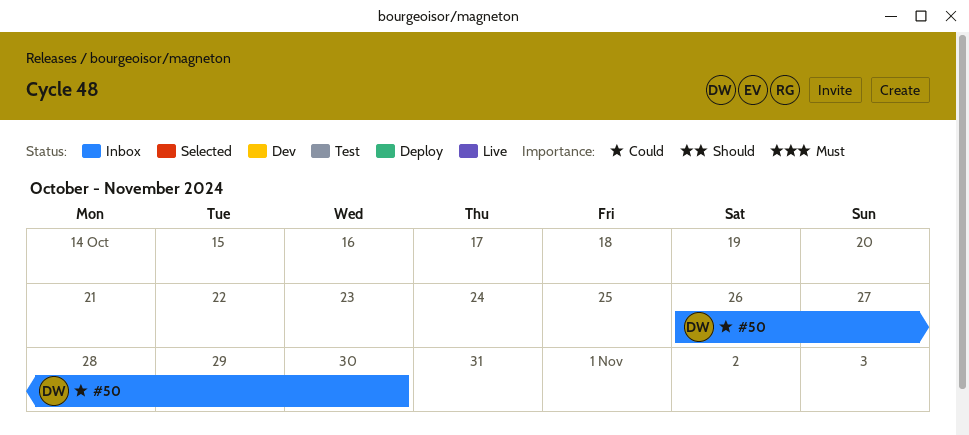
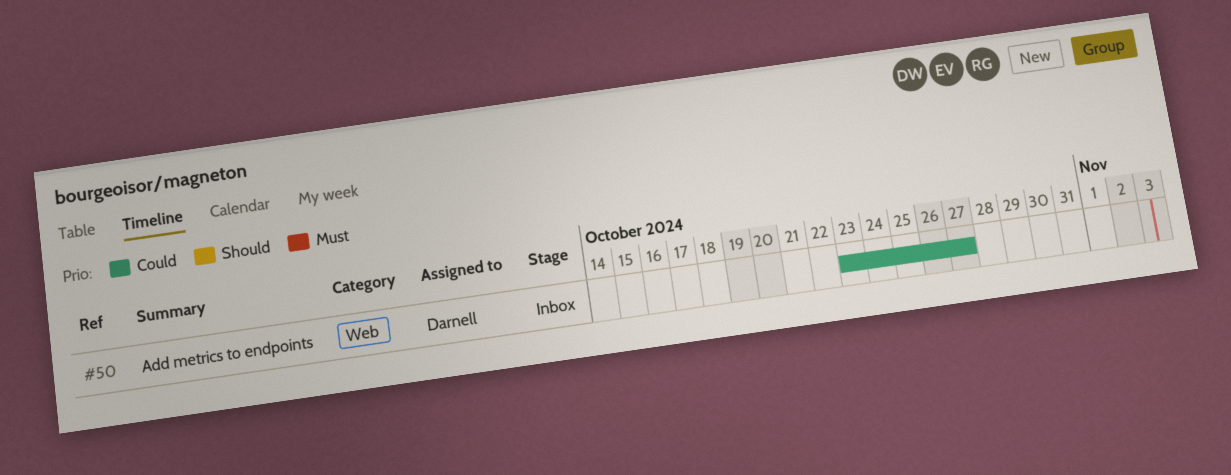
#50, start: Oct 26 -> Oct 23
#50, due: Oct 30 -> Oct 27

